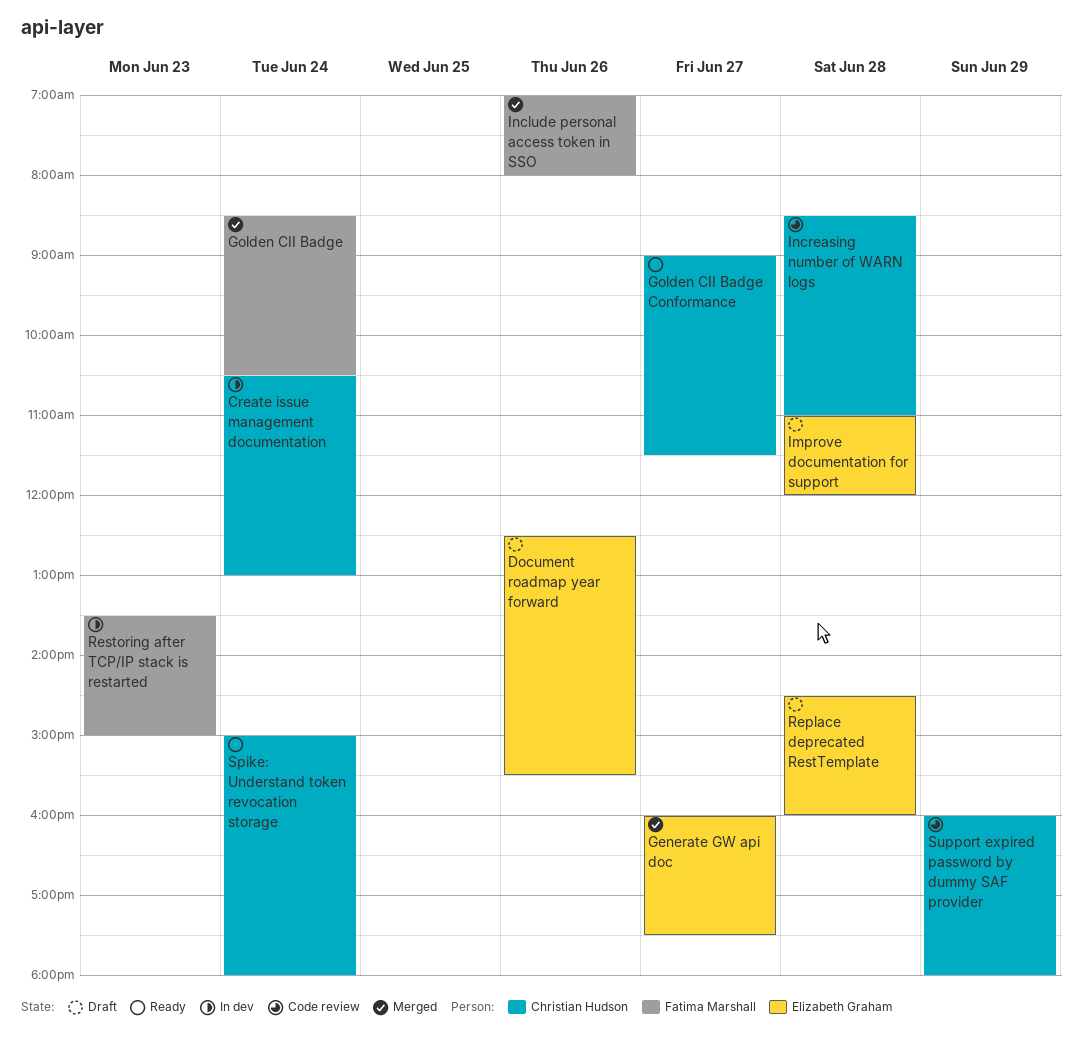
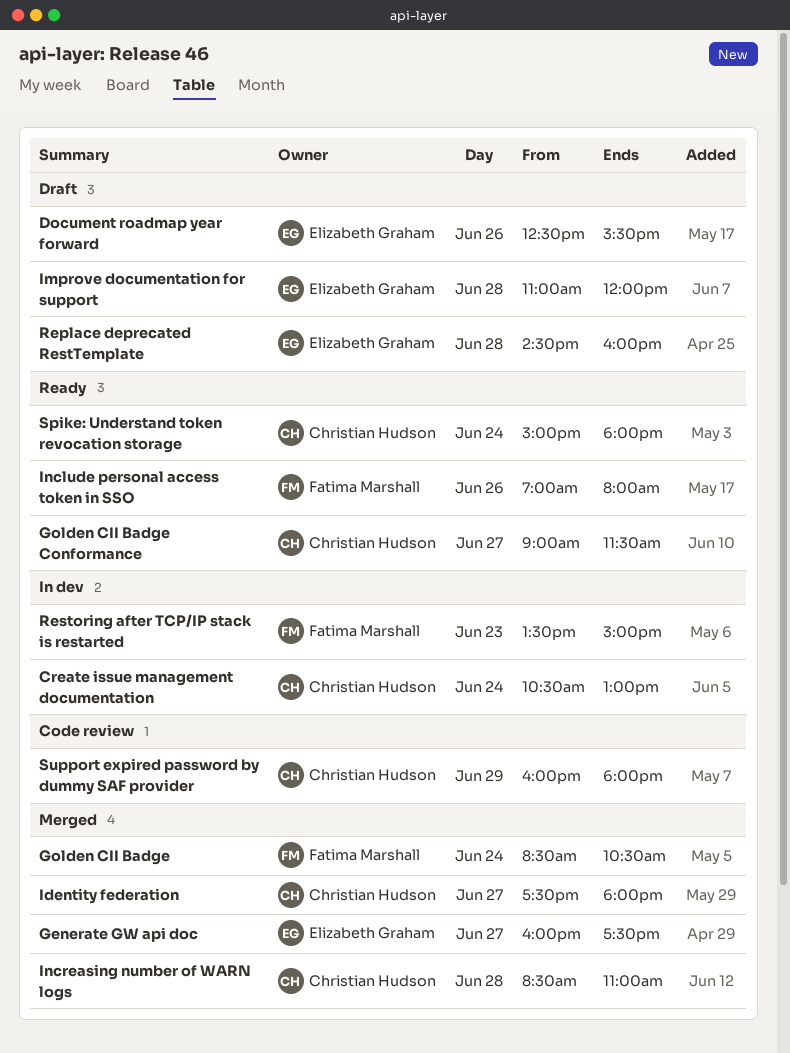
Identity federation: none -> present
Include personal access token in SSO, status: Merged -> Ready
Increasing number of WARN logs, status: Code review -> Merged

